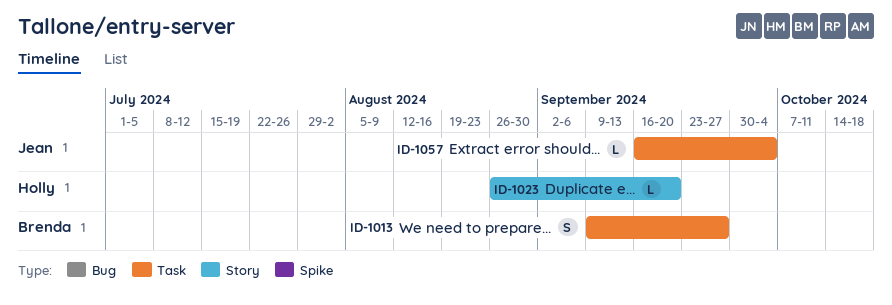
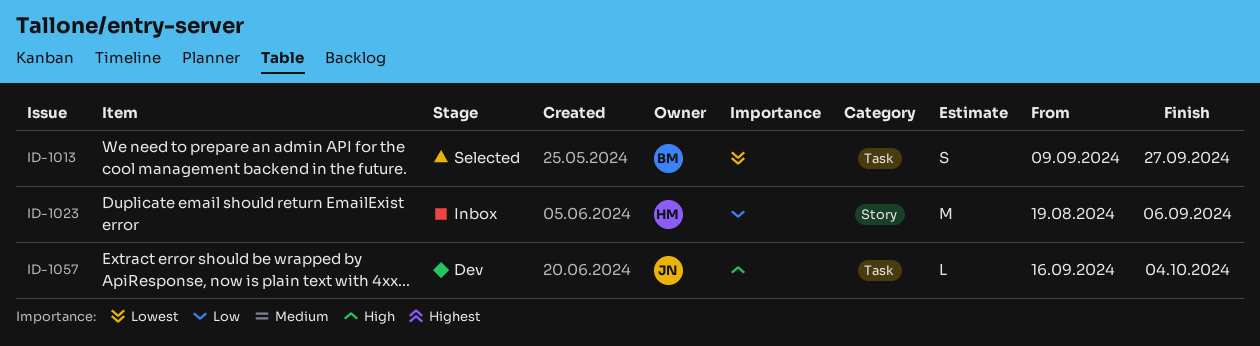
ID-1023, estimate: L -> M
ID-1023, start: Aug 26 -> Aug 19
ID-1023, due: Sep 20 -> Sep 6

